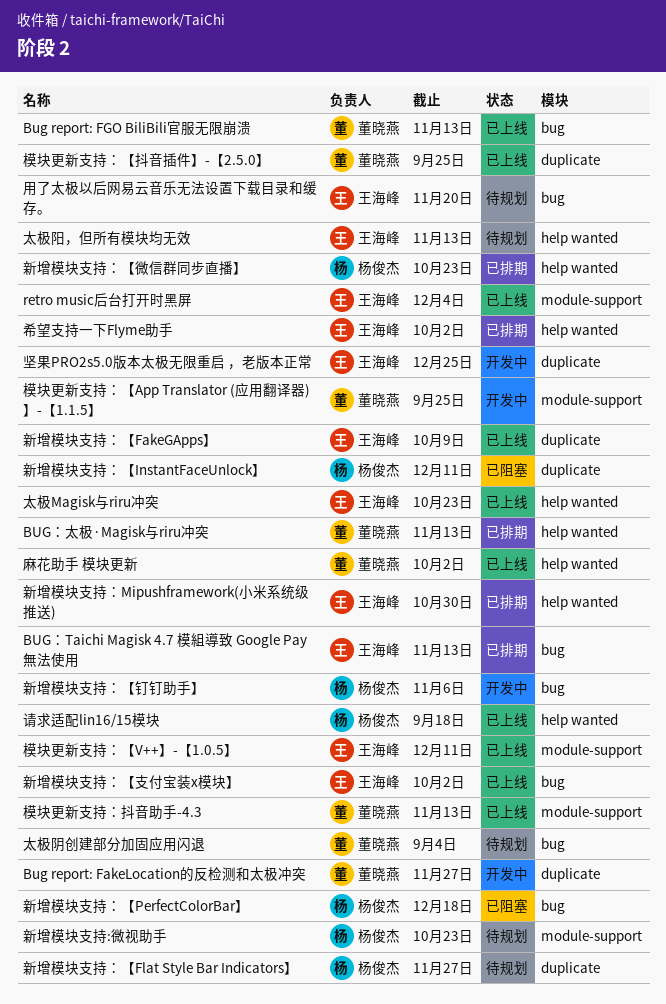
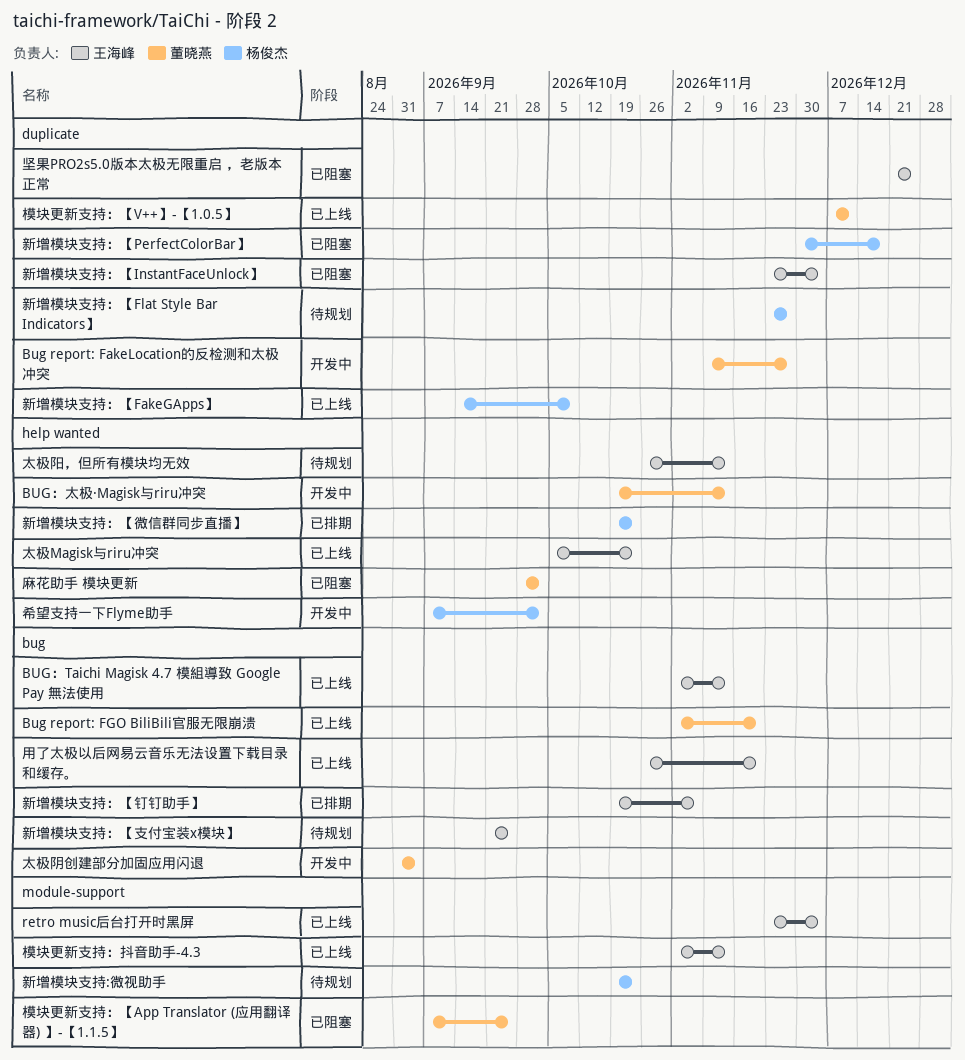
Bug report: FGO BiliBili官服无限崩溃, due: Nov 13 -> Nov 20
BUG：Taichi Magisk 4.7 模組導致 Google Pay 無法使用, status: 已排期 -> 已上线
BUG：太极·Magisk与riru冲突, status: 已排期 -> 开发中
坚果PRO2s5.0版本太极无限重启 ，老版本正常, status: 开发中 -> 已阻塞
太极阴创建部分加固应用闪退, status: 待规划 -> 开发中
希望支持一下Flyme助手, status: 已排期 -> 开发中
希望支持一下Flyme助手, owner: 王海峰 -> 杨俊杰
新增模块支持：Mipushframework(小米系统级推送): present -> none
新增模块支持：【FakeGApps】, owner: 王海峰 -> 杨俊杰
新增模块支持：【InstantFaceUnlock】, owner: 杨俊杰 -> 王海峰
新增模块支持：【InstantFaceUnlock】, due: Dec 11 -> Dec 4
新增模块支持：【PerfectColorBar】, label: bug -> duplicate
新增模块支持：【支付宝装x模块】, status: 已上线 -> 待规划
新增模块支持：【支付宝装x模块】, due: Oct 2 -> Sep 25
新增模块支持：【钉钉助手】, status: 开发中 -> 已排期
新增模块支持：【钉钉助手】, owner: 杨俊杰 -> 王海峰
模块更新支持：【App Translator (应用翻译器) 】-【1.1.5】, status: 开发中 -> 已阻塞
模块更新支持：【V++】-【1.0.5】, owner: 王海峰 -> 董晓燕
模块更新支持：【V++】-【1.0.5】, label: module-support -> duplicate
模块更新支持：【抖音插件】-【2.5.0】: present -> none
模块更新支持：抖音助手-4.3, owner: 董晓燕 -> 王海峰
用了太极以后网易云音乐无法设置下载目录和缓存。, status: 待规划 -> 已上线
请求适配lin16/15模块: present -> none
麻花助手 模块更新, status: 已上线 -> 已阻塞

